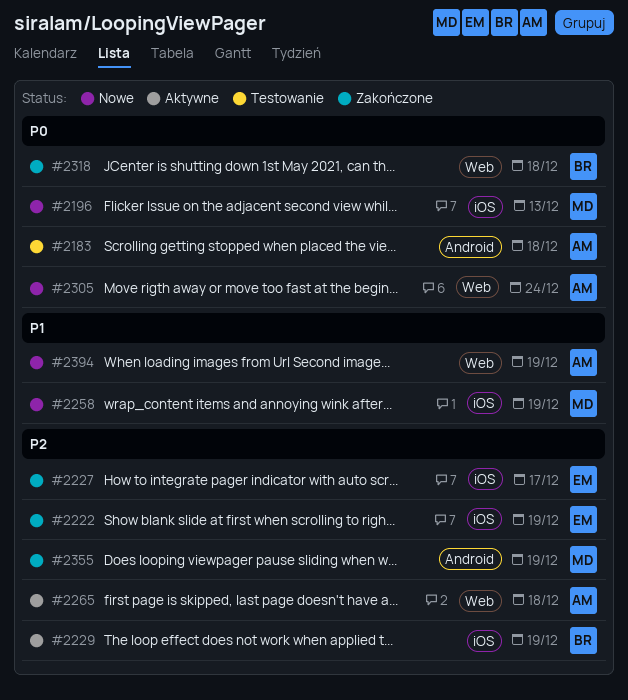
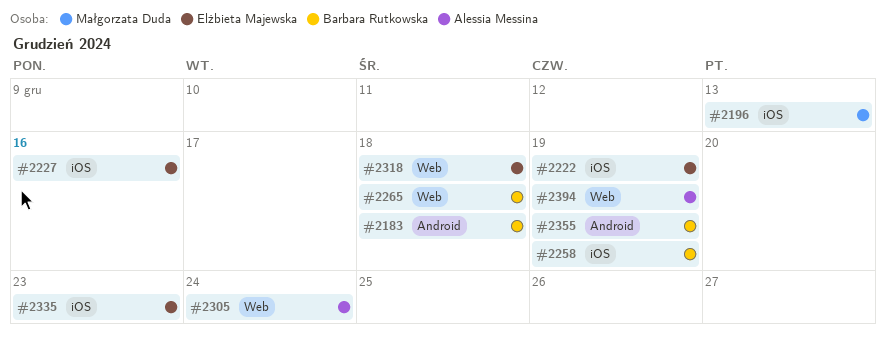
#2183, owner: Alessia Messina -> Barbara Rutkowska
#2227, due: Dec 17 -> Dec 16
#2229: present -> none
#2258, owner: Małgorzata Duda -> Barbara Rutkowska
#2265, owner: Alessia Messina -> Barbara Rutkowska
#2318, owner: Barbara Rutkowska -> Elżbieta Majewska
#2335: none -> present
#2355, owner: Małgorzata Duda -> Barbara Rutkowska

